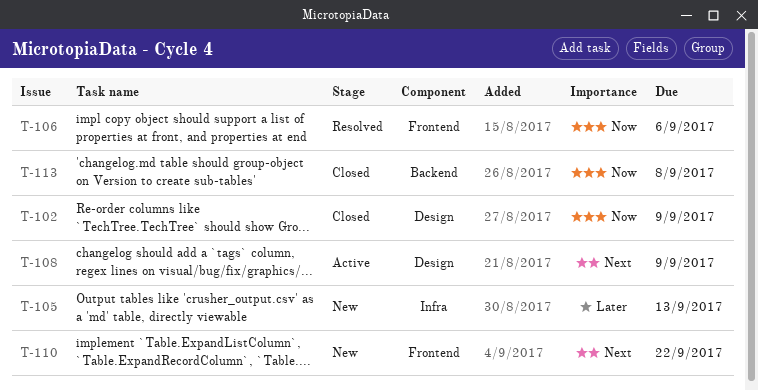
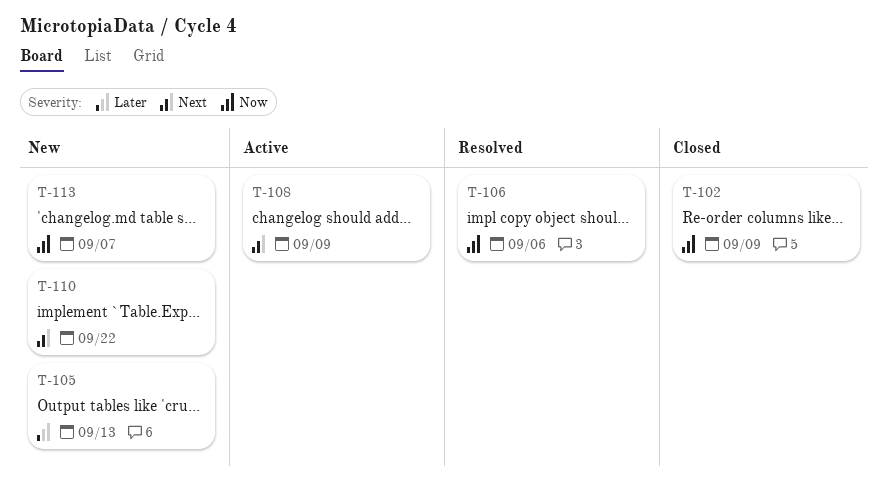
T-113, status: Closed -> New
T-113, due: Sep 8 -> Sep 7

